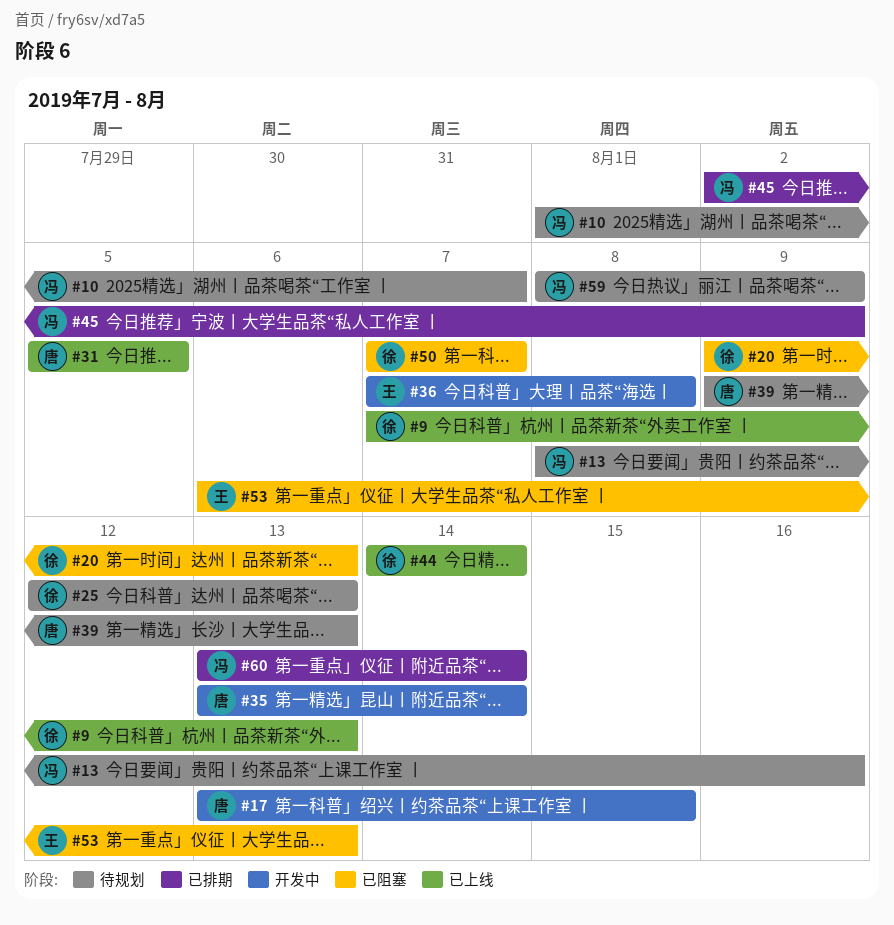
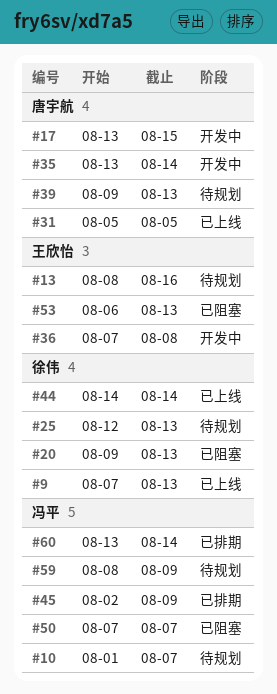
#13, owner: 冯平 -> 王欣怡
#50, owner: 徐伟 -> 冯平

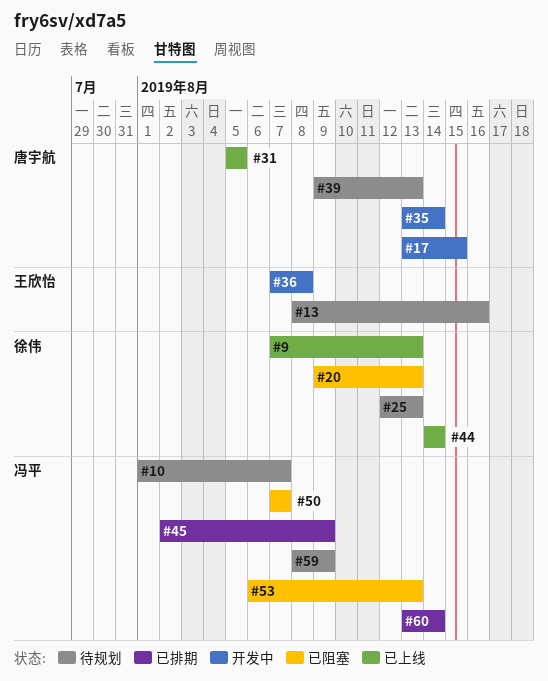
#53, owner: 王欣怡 -> 冯平

